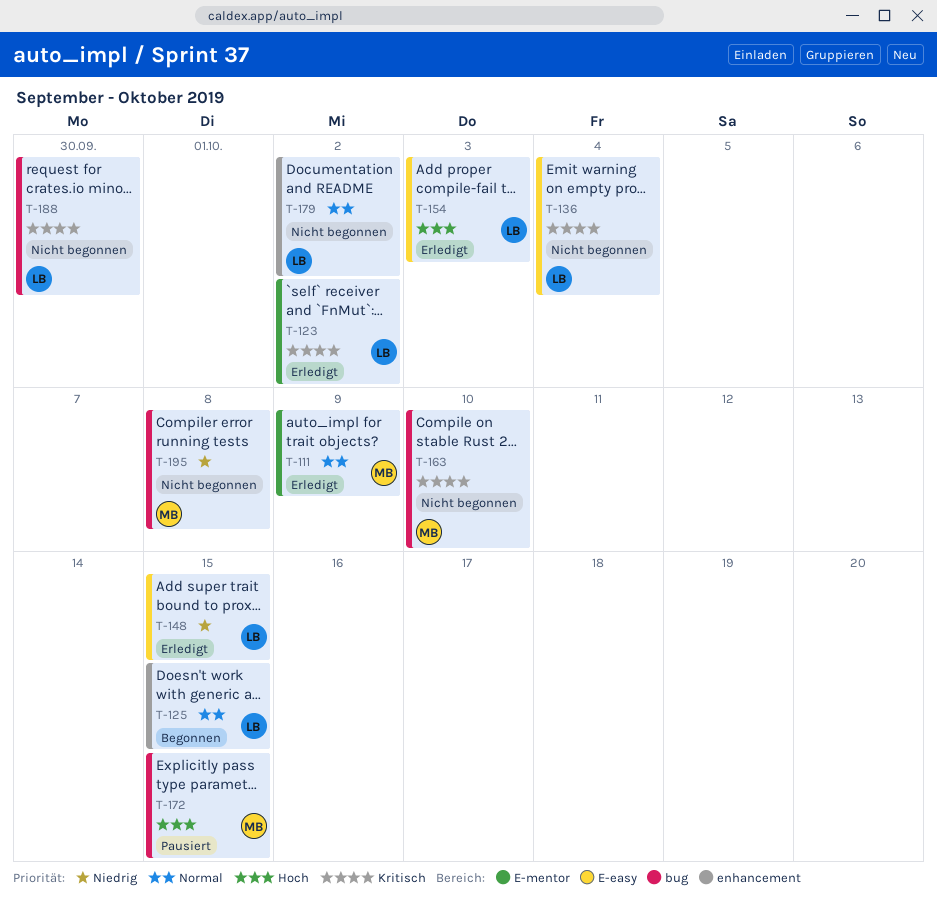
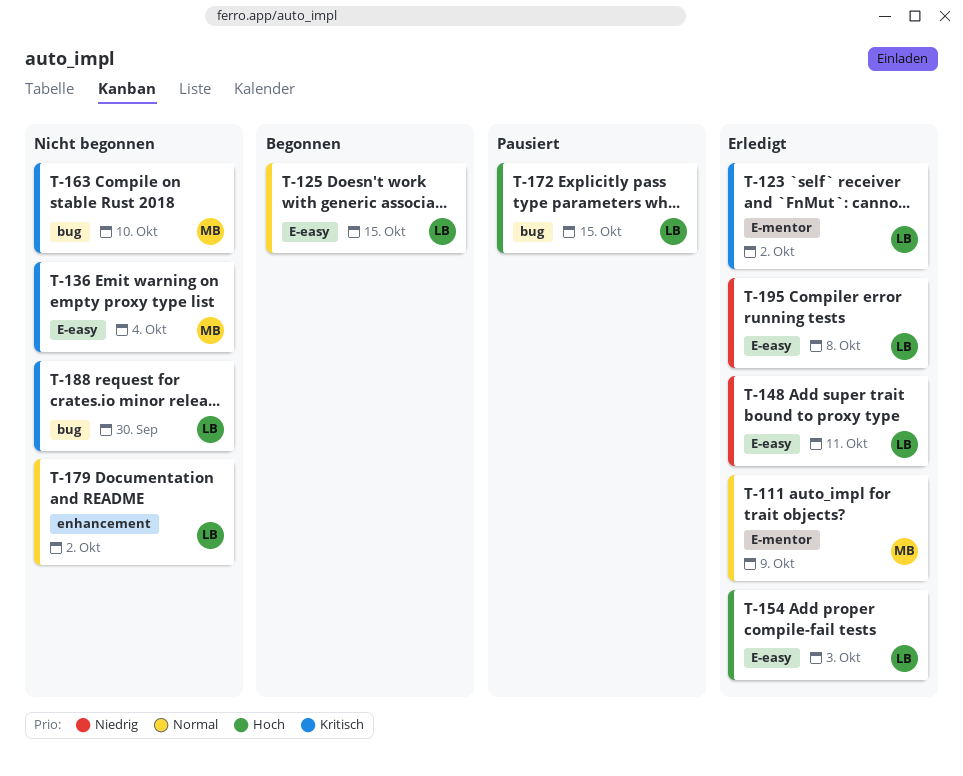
T-125, label: enhancement -> E-easy
T-136, owner: LB -> MB
T-148, due: Oct 15 -> Oct 11
T-172, owner: MB -> LB
T-195, status: Nicht begonnen -> Erledigt
T-195, owner: MB -> LB
T-195, label: bug -> E-easy

